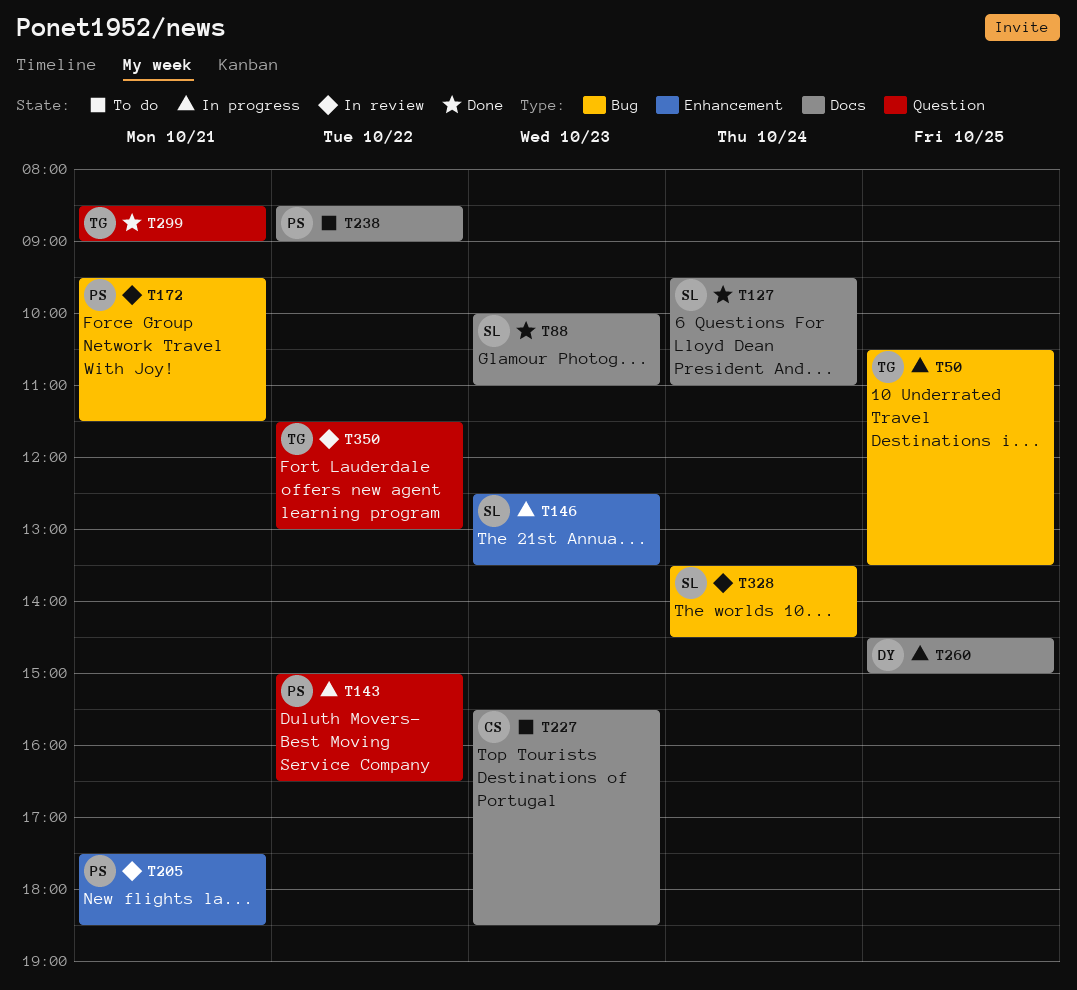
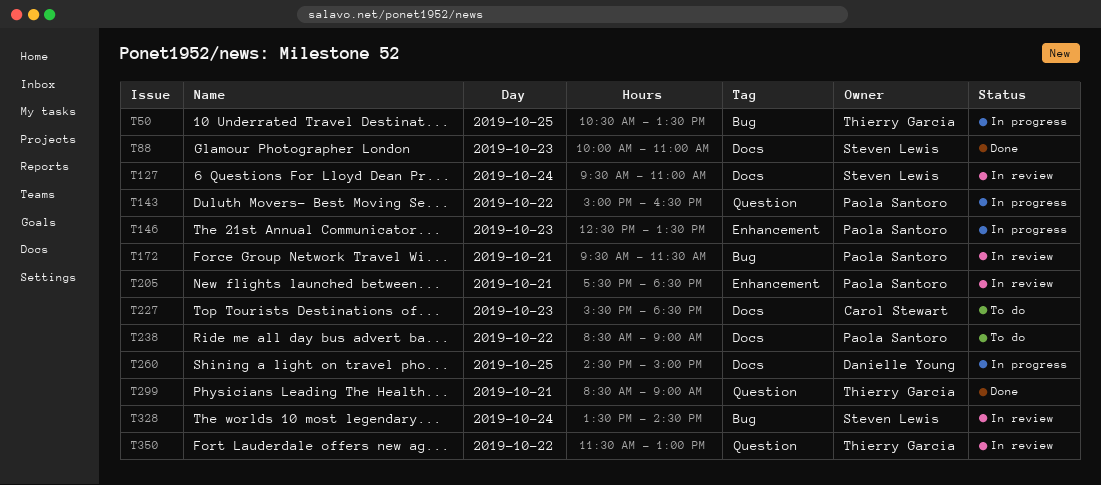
T127, status: Done -> In review
T146, owner: Steven Lewis -> Paola Santoro

